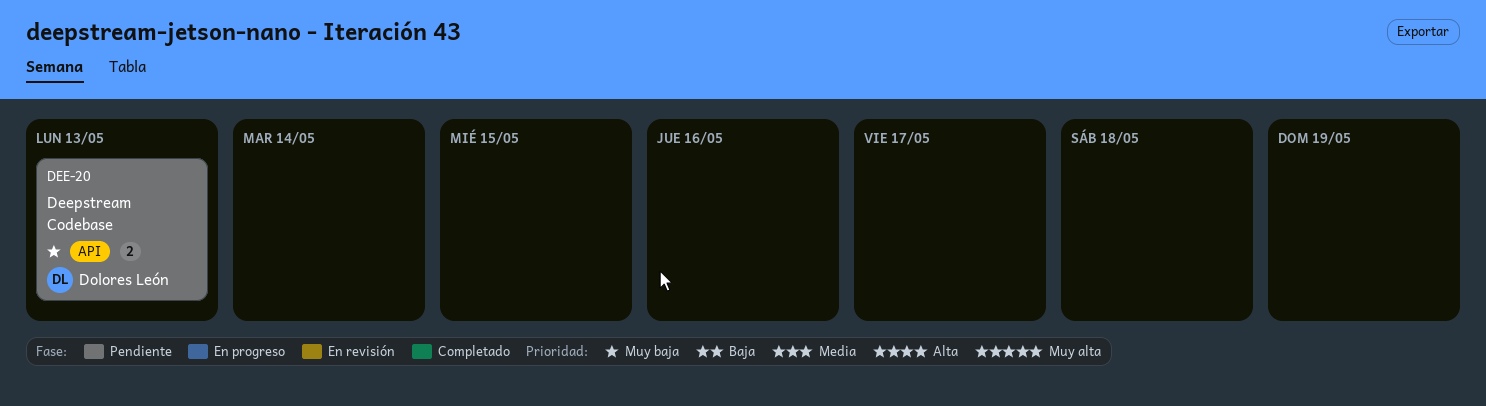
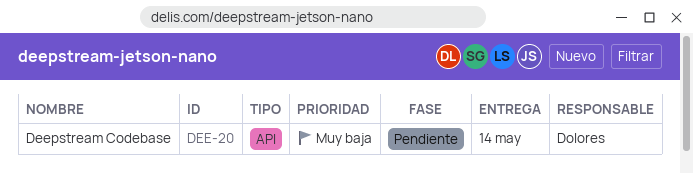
DEE-20, due: May 13 -> May 14

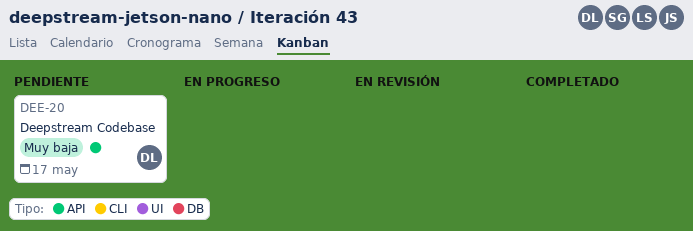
DEE-20, due: May 14 -> May 17

